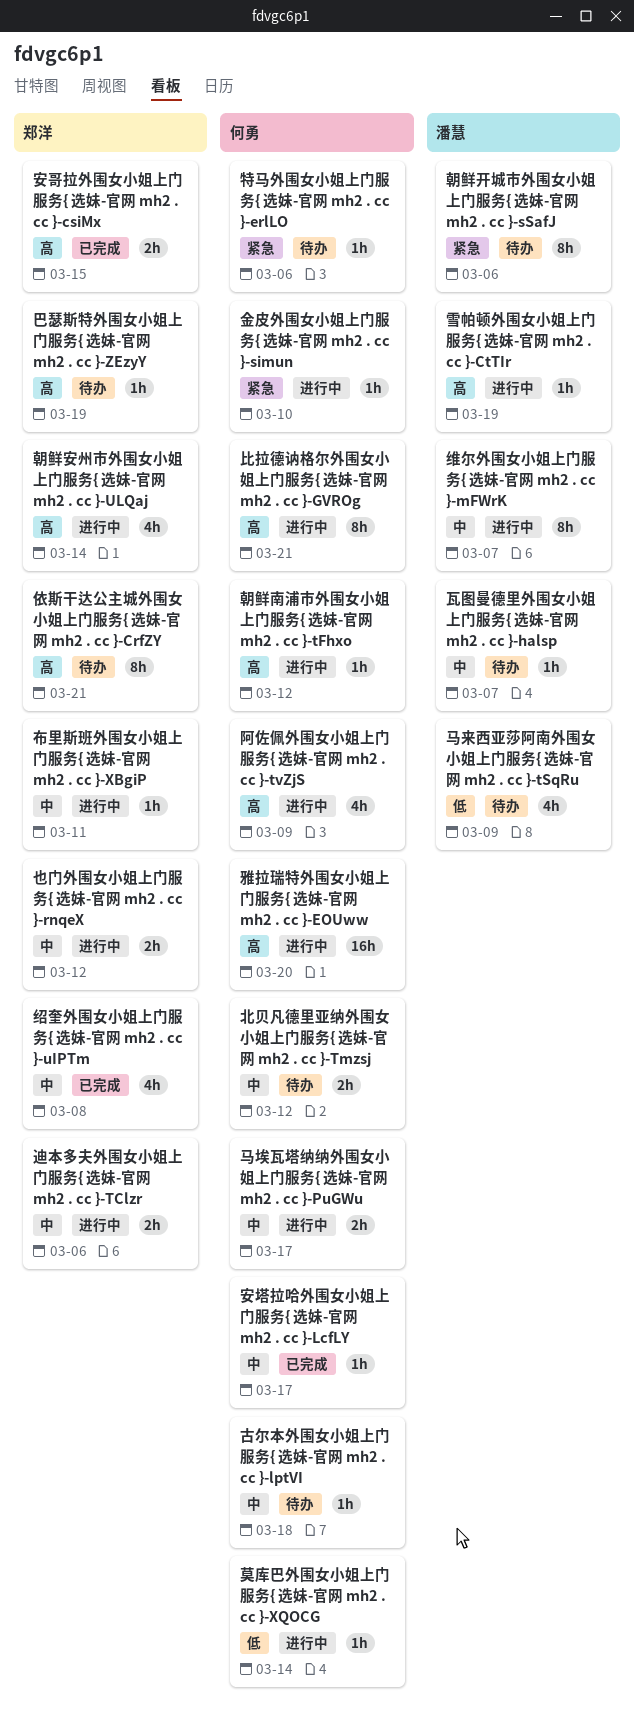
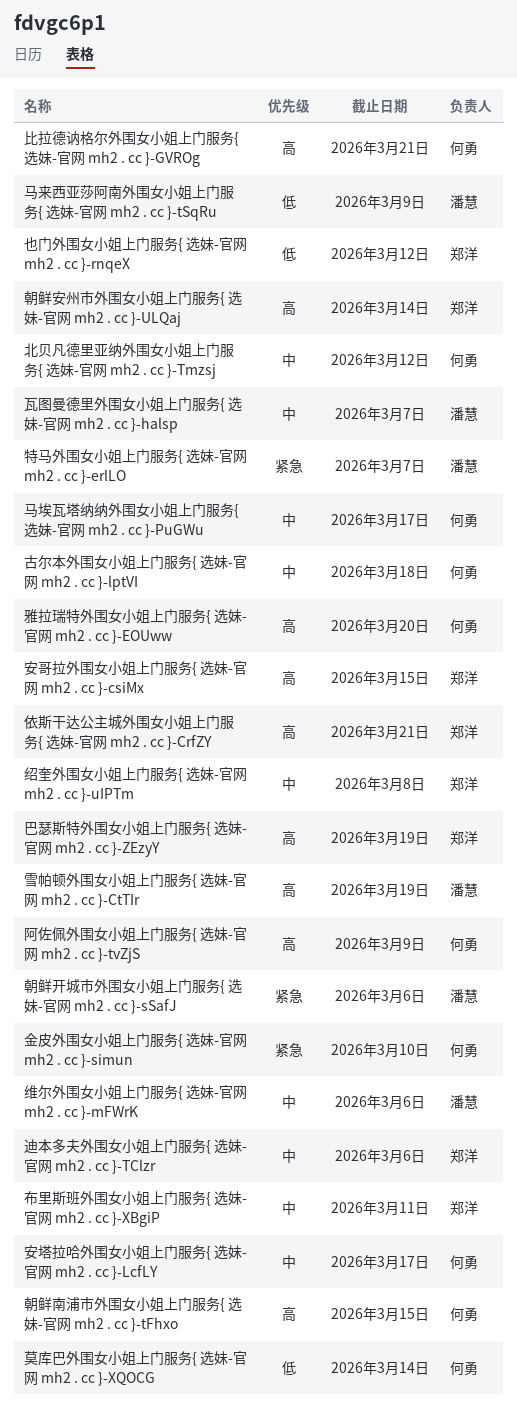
也门外围女小姐上门服务{ 选妹-官网 mh2 . cc }-rnqeX, priority: 中 -> 低
朝鲜南浦市外围女小姐上门服务{ 选妹-官网 mh2 . cc }-tFhxo, due: Mar 12 -> Mar 15
特马外围女小姐上门服务{ 选妹-官网 mh2 . cc }-erlLO, owner: 何勇 -> 潘慧
特马外围女小姐上门服务{ 选妹-官网 mh2 . cc }-erlLO, due: Mar 6 -> Mar 7
维尔外围女小姐上门服务{ 选妹-官网 mh2 . cc }-mFWrK, due: Mar 7 -> Mar 6

